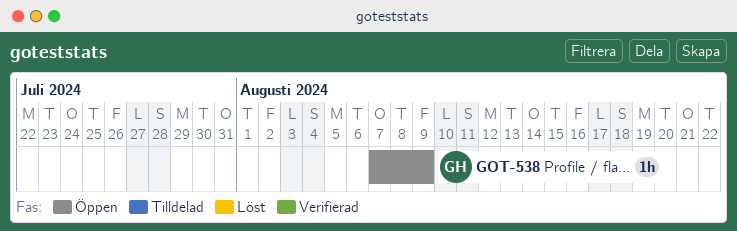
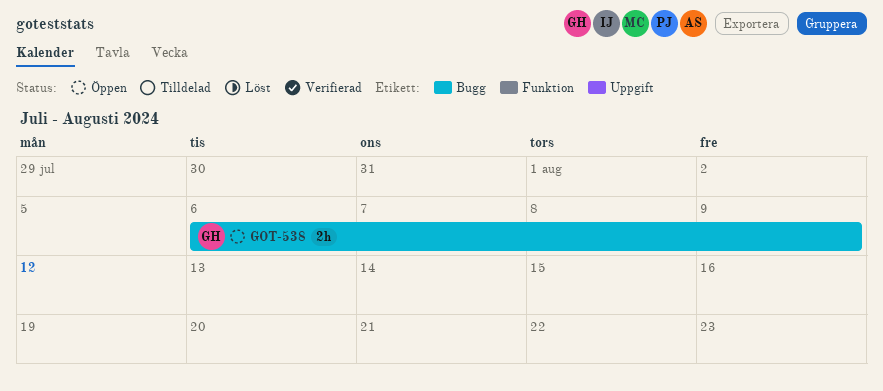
GOT-538, estimate: 1h -> 2h
GOT-538, start: Aug 7 -> Aug 6

